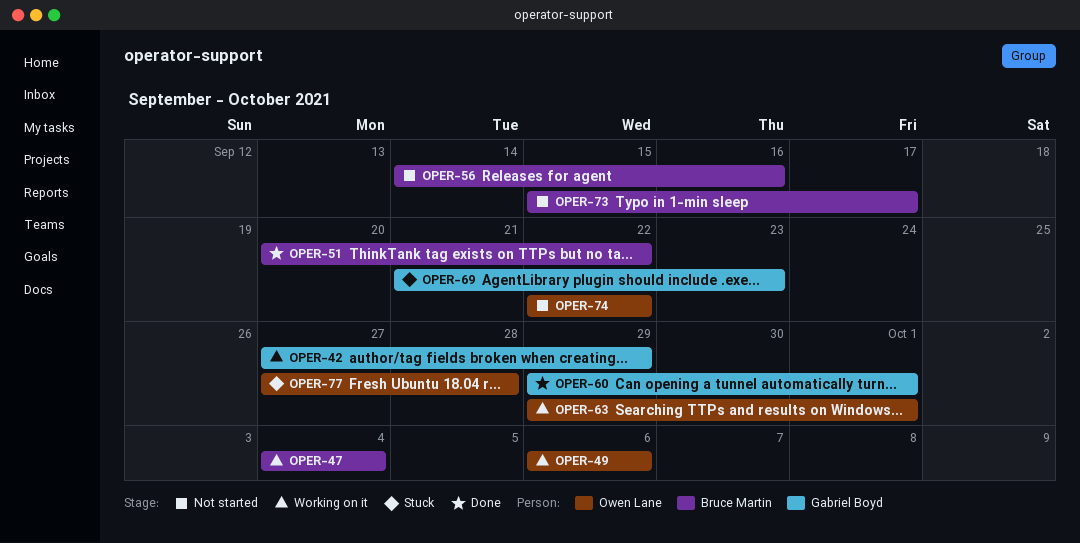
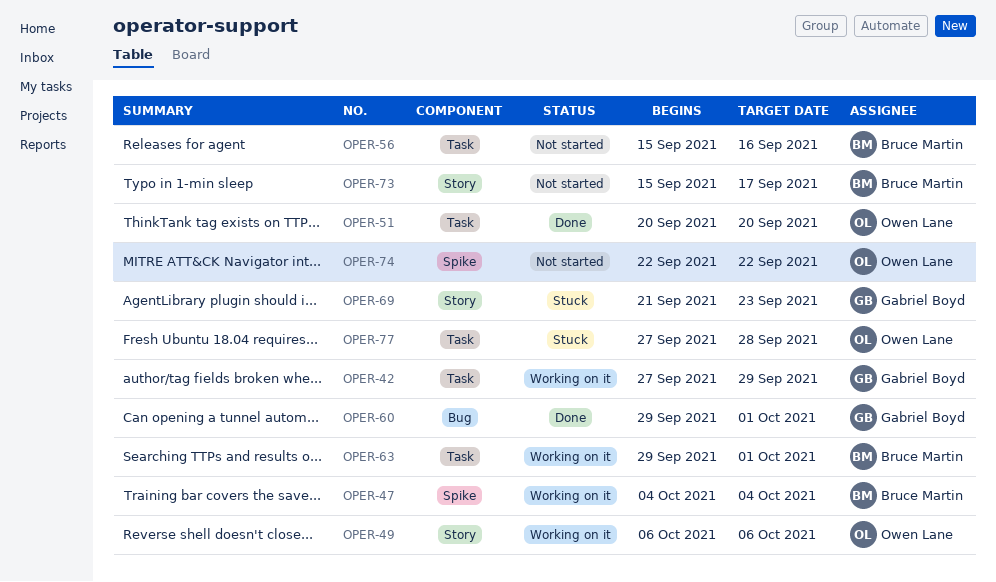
OPER-51, owner: Bruce Martin -> Owen Lane
OPER-51, due: Sep 22 -> Sep 20
OPER-56, start: Sep 14 -> Sep 15
OPER-63, owner: Owen Lane -> Bruce Martin

